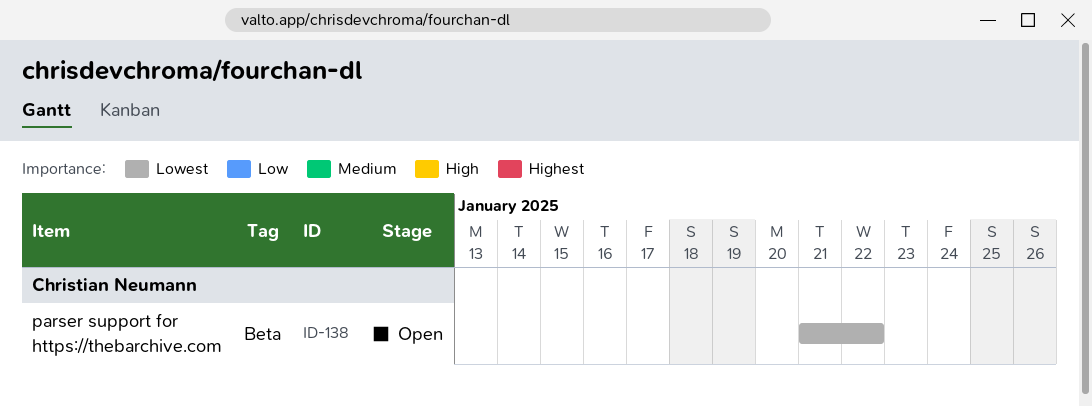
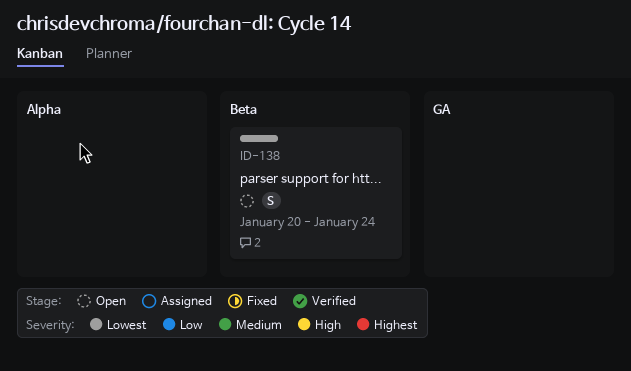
ID-138, start: Jan 21 -> Jan 20
ID-138, due: Jan 22 -> Jan 24

